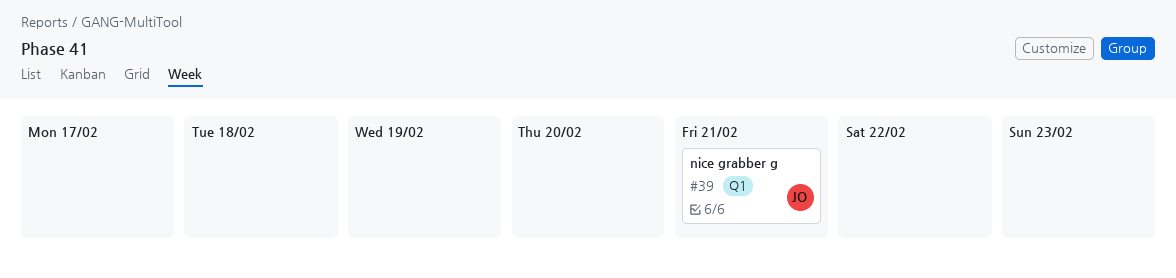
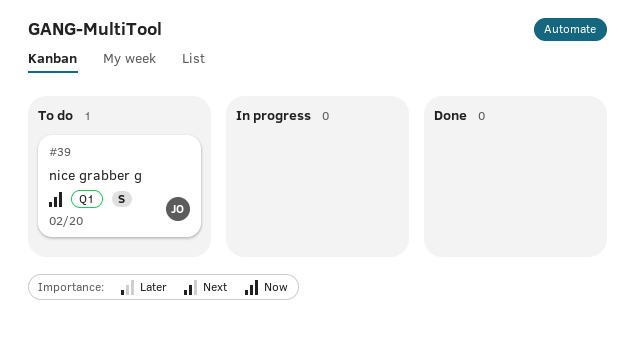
#39, due: Feb 21 -> Feb 20

